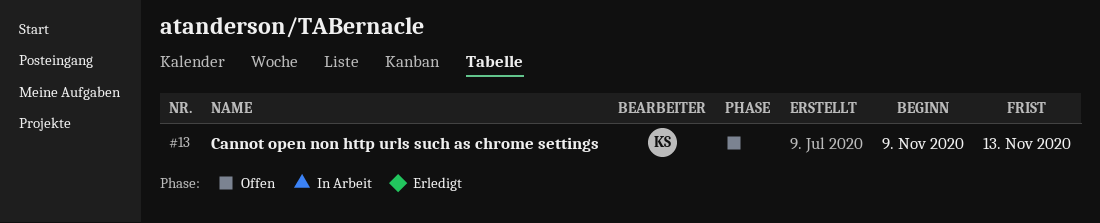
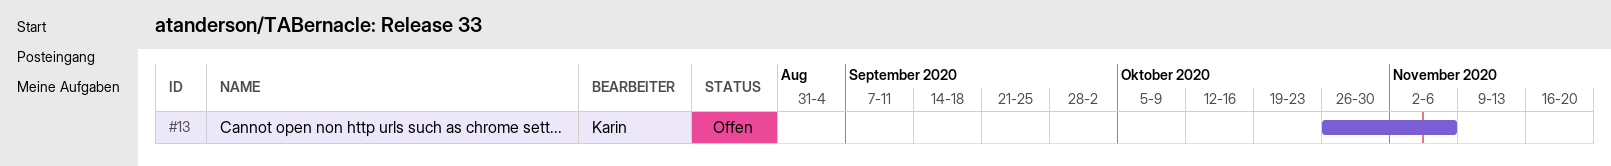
#13, start: Nov 9 -> Oct 26
#13, due: Nov 13 -> Nov 6

